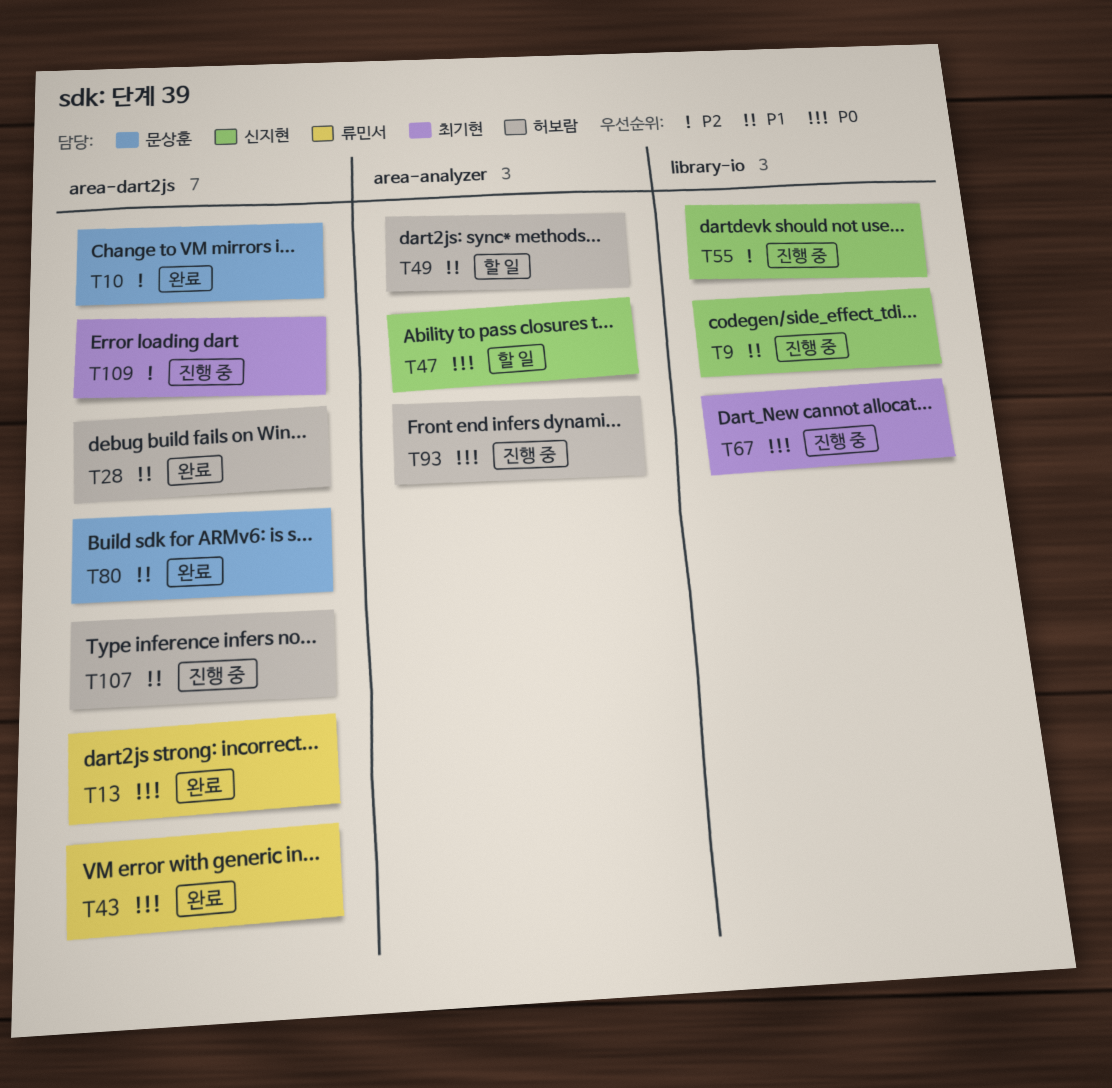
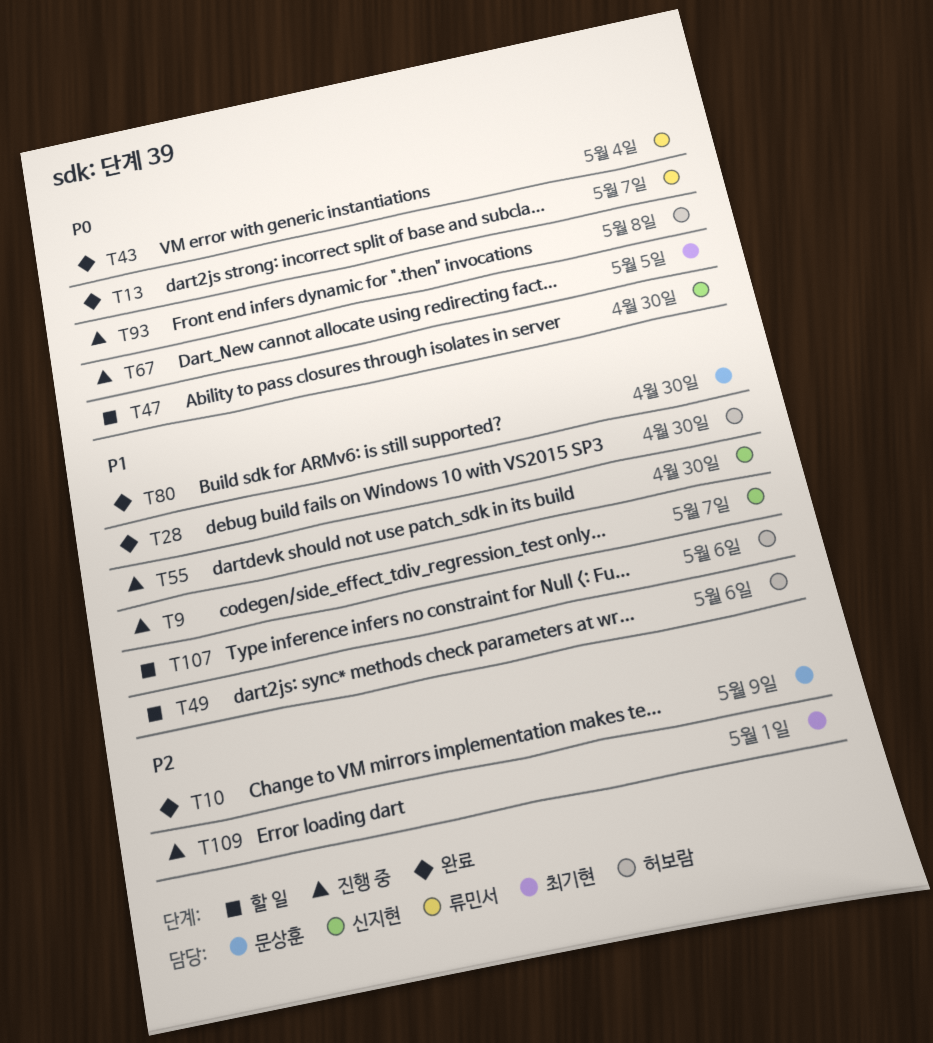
T55, priority: P2 -> P1
T107, status: 진행 중 -> 할 일

